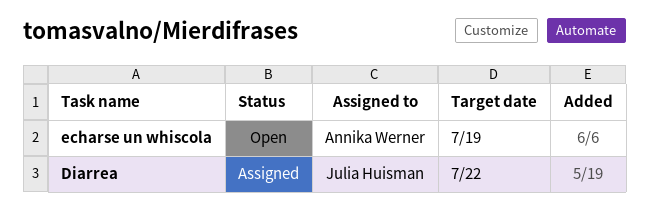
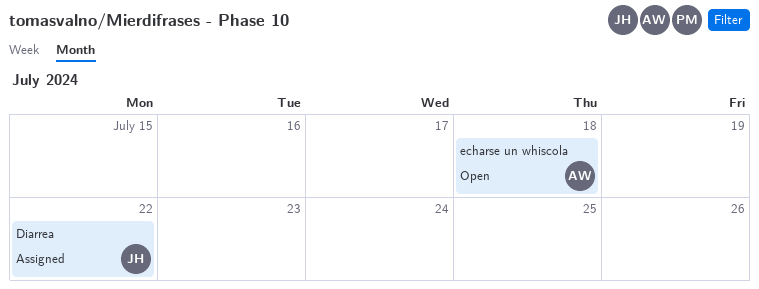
echarse un whiscola, due: Jul 19 -> Jul 18

